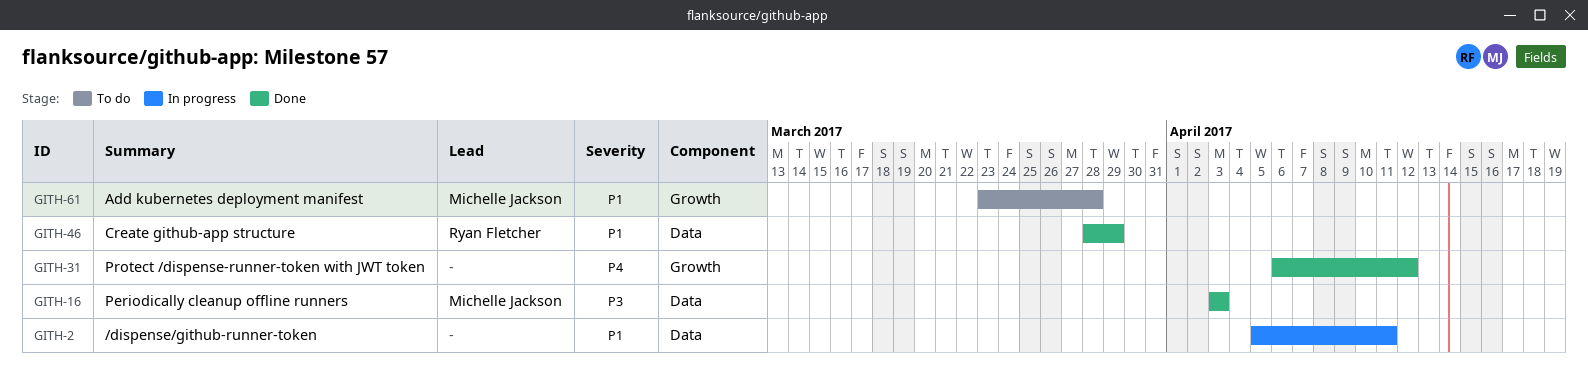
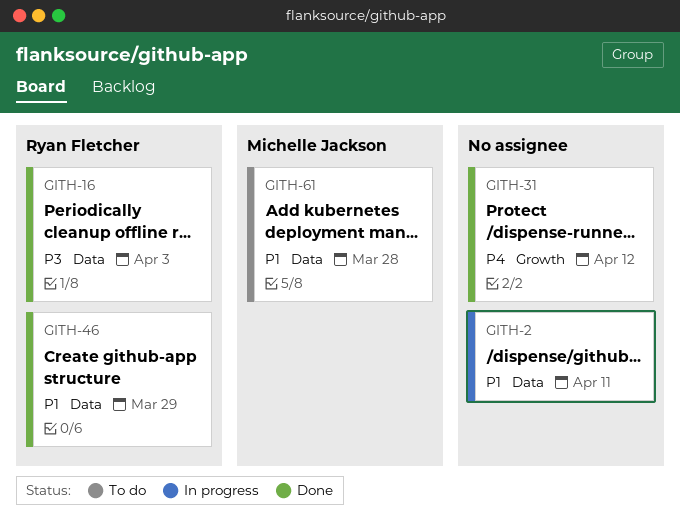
GITH-16, owner: Michelle Jackson -> Ryan Fletcher
GITH-61, label: Growth -> Data

